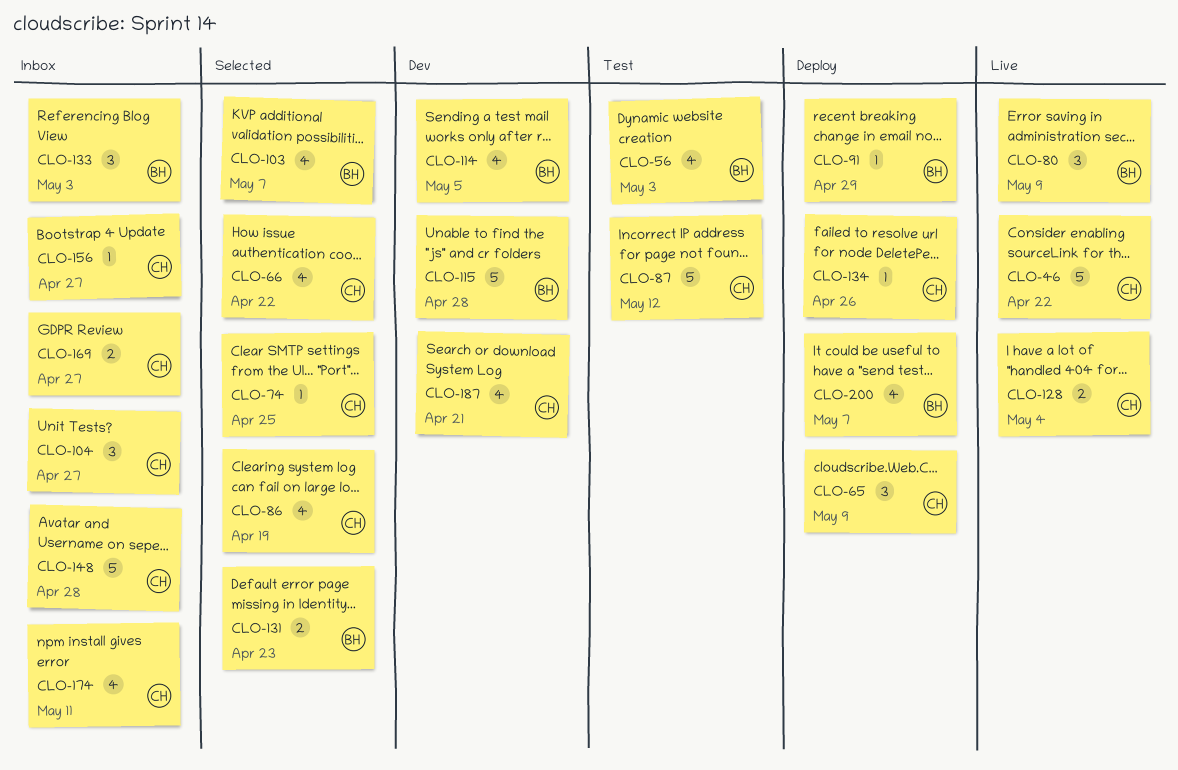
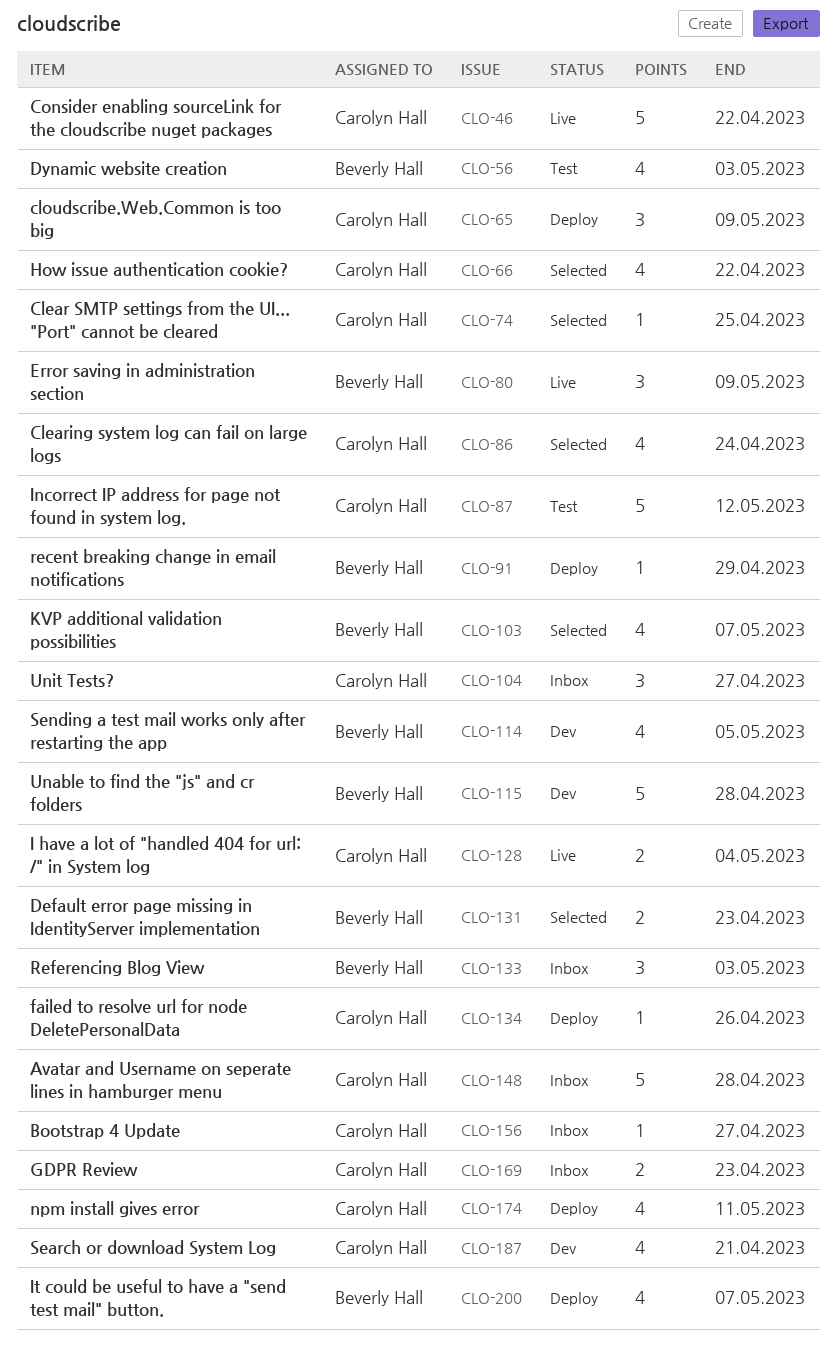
CLO-86, due: Apr 19 -> Apr 24
CLO-169, due: Apr 27 -> Apr 23
CLO-174, status: Inbox -> Deploy

